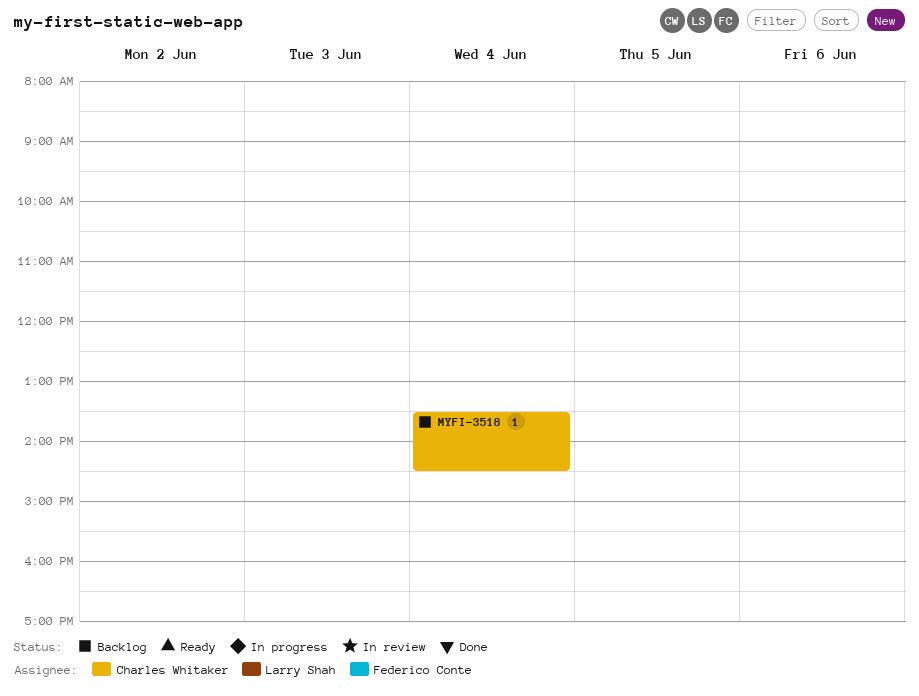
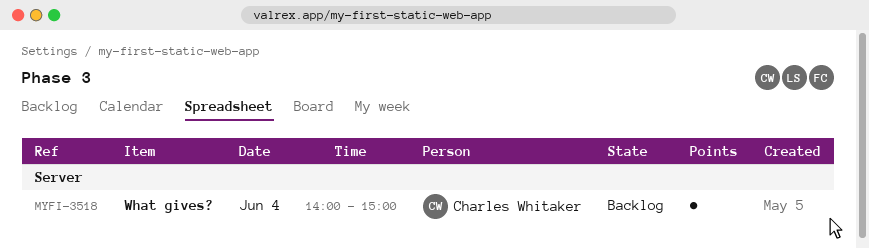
MYFI-3518, begins: 13:30 -> 14:00
MYFI-3518, ends: 14:30 -> 15:00

